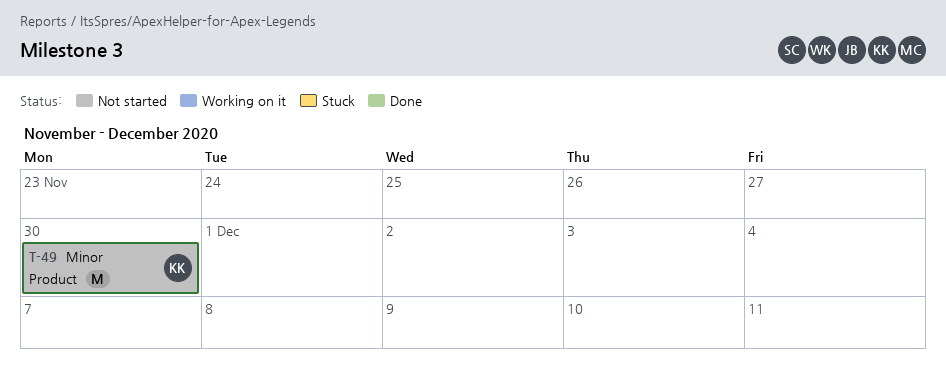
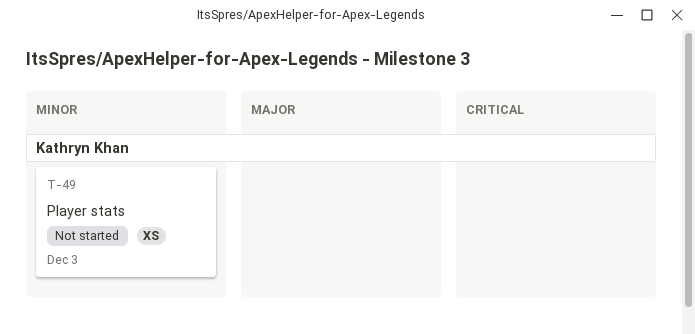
T-49, estimate: M -> XS
T-49, due: Nov 30 -> Dec 3

